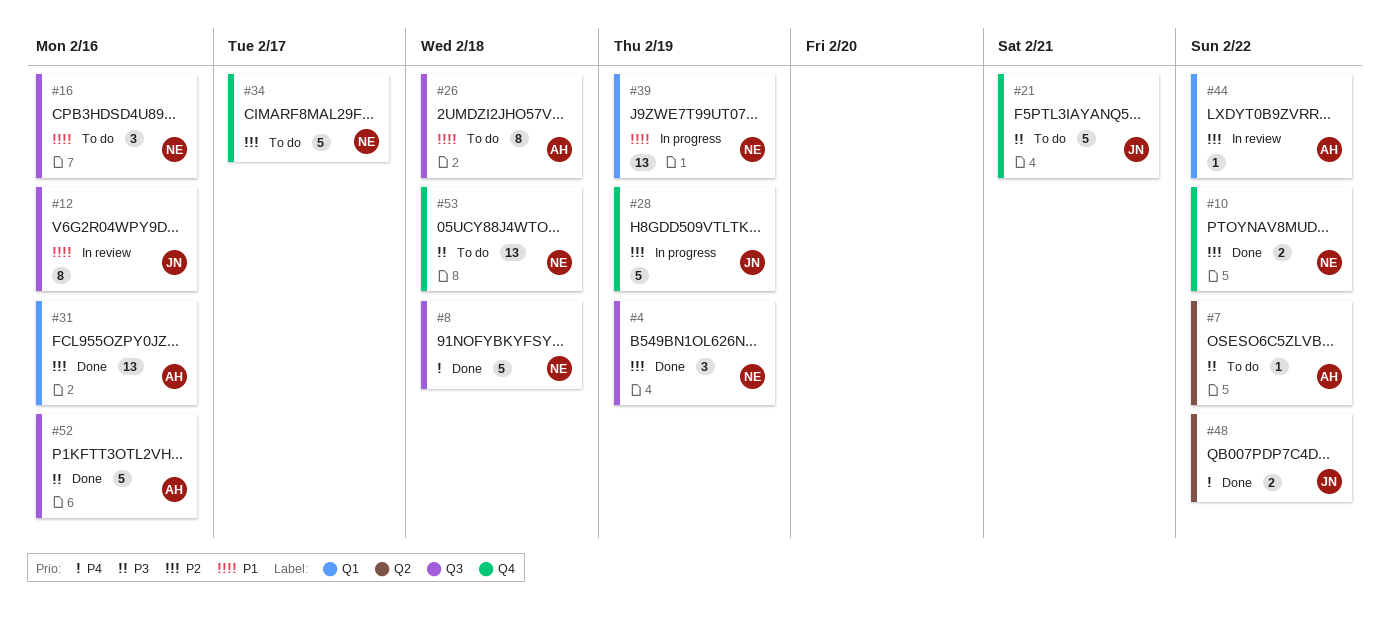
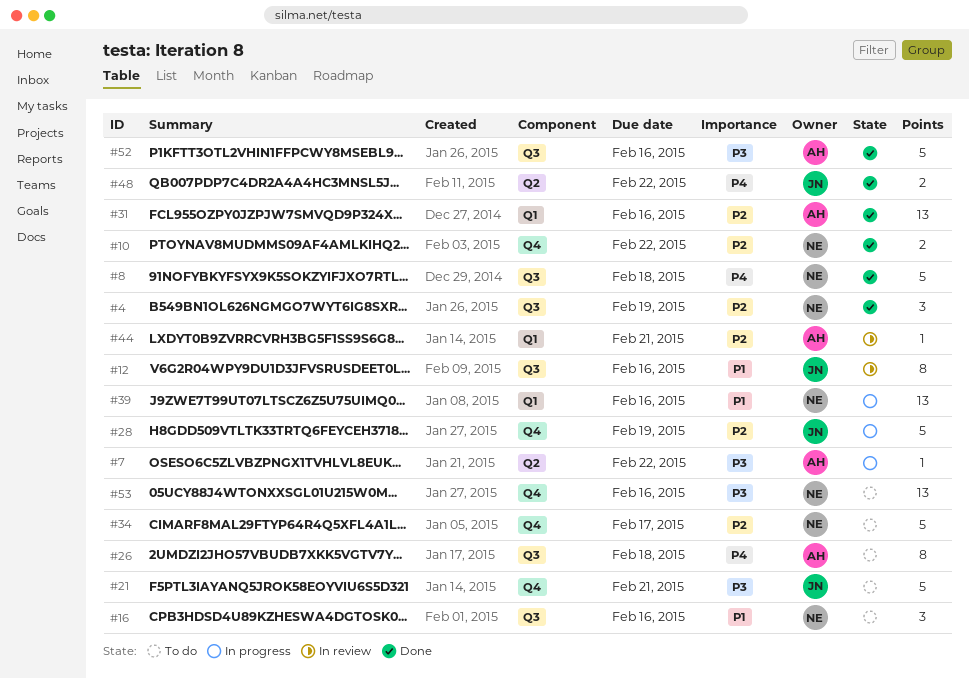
#7, status: To do -> In progress
#26, priority: P1 -> P4
#39, due: Feb 19 -> Feb 16
#44, due: Feb 22 -> Feb 21
#53, due: Feb 18 -> Feb 16

